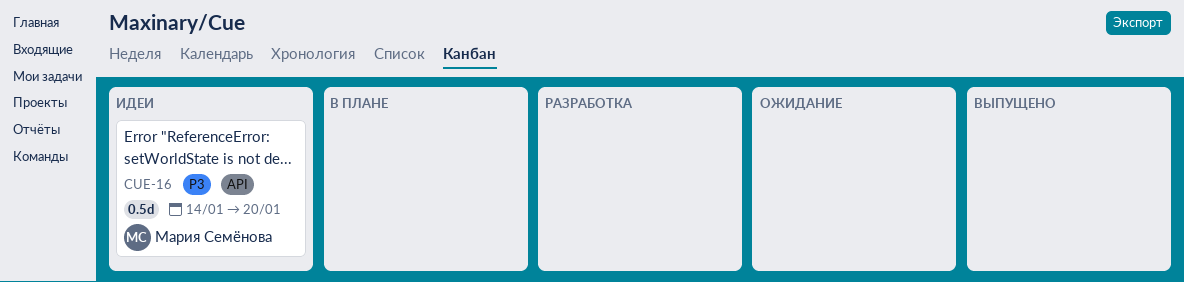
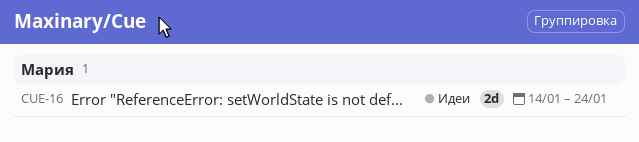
CUE-16, estimate: 0.5d -> 2d
CUE-16, due: Jan 20 -> Jan 24

